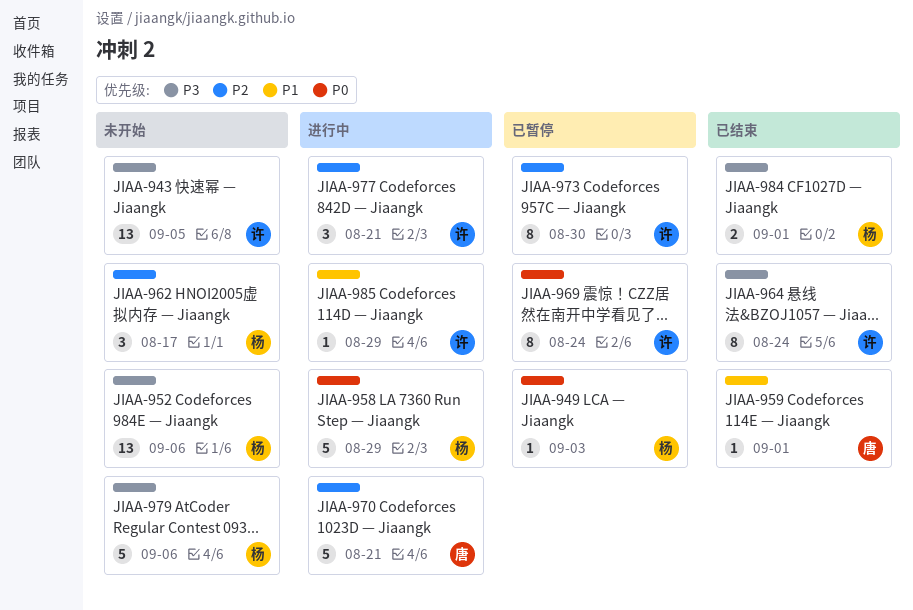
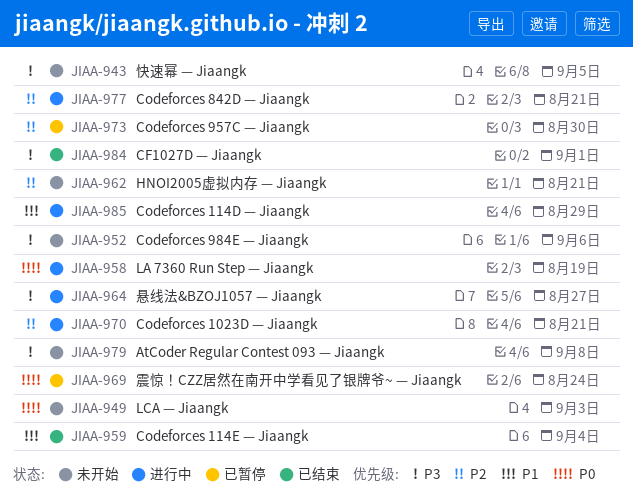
JIAA-949, status: 已暂停 -> 未开始
JIAA-958, due: Aug 29 -> Aug 19
JIAA-959, due: Sep 1 -> Sep 4
JIAA-962, due: Aug 17 -> Aug 21
JIAA-964, status: 已结束 -> 进行中
JIAA-964, due: Aug 24 -> Aug 27
JIAA-979, due: Sep 6 -> Sep 8

